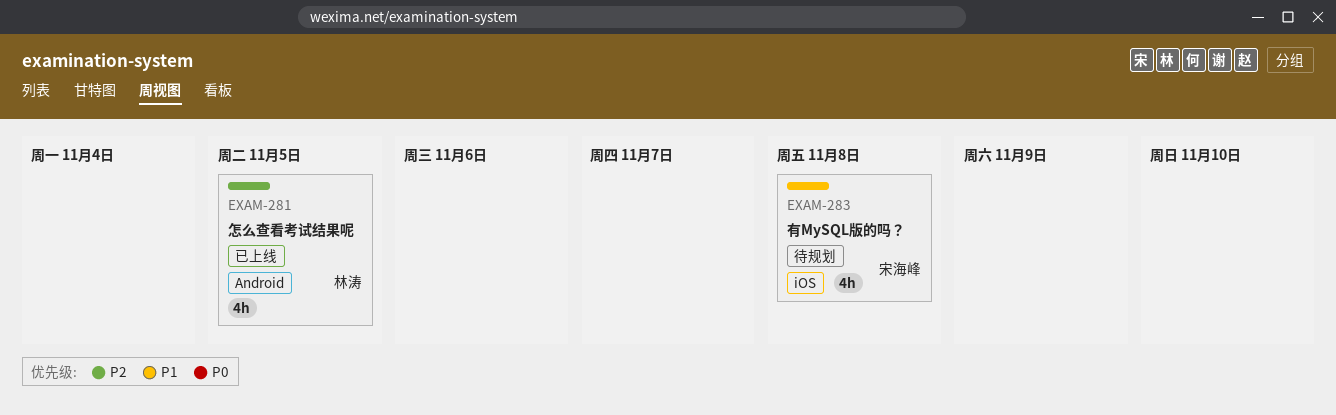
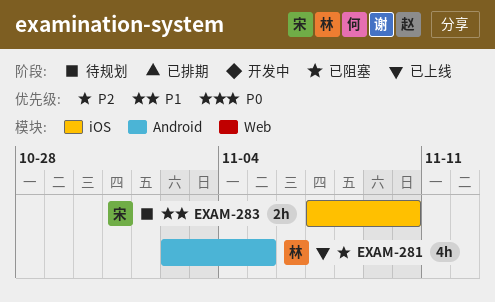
EXAM-283, estimate: 4h -> 2h
EXAM-283, due: Nov 8 -> Nov 10

